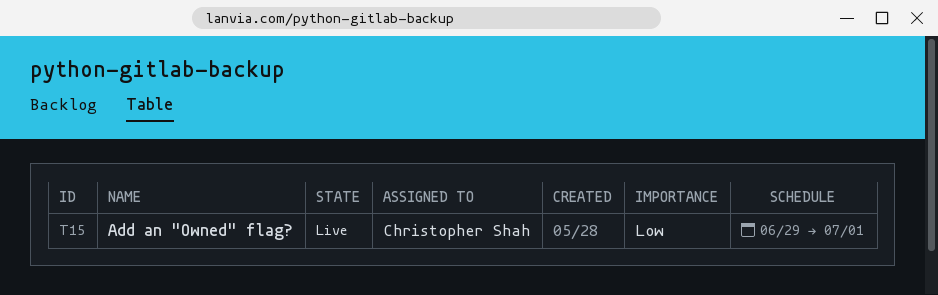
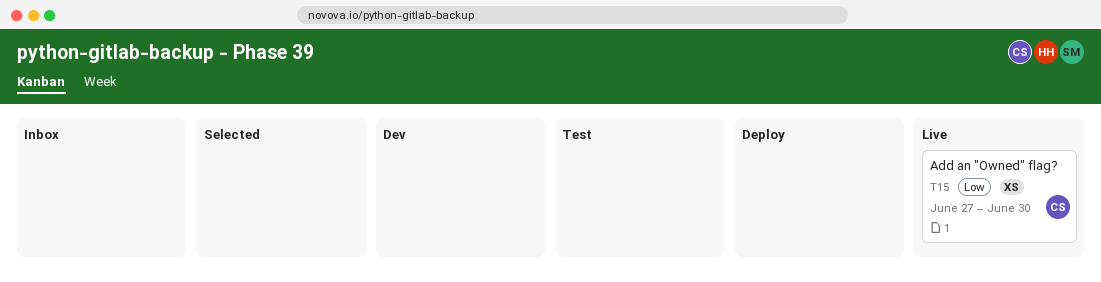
T15, start: Jun 29 -> Jun 27
T15, due: Jul 1 -> Jun 30

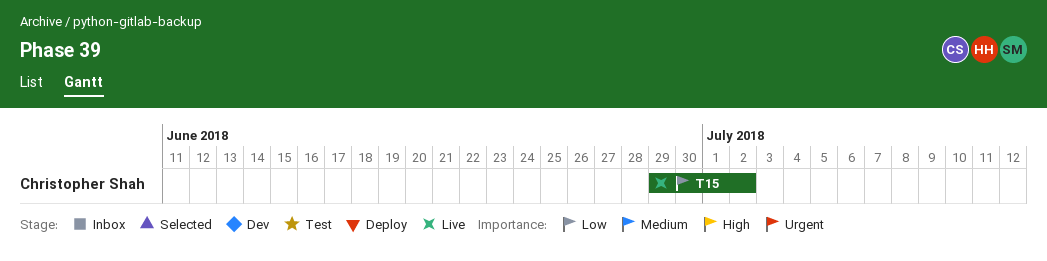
T15, start: Jun 27 -> Jun 29
T15, due: Jun 30 -> Jul 2

